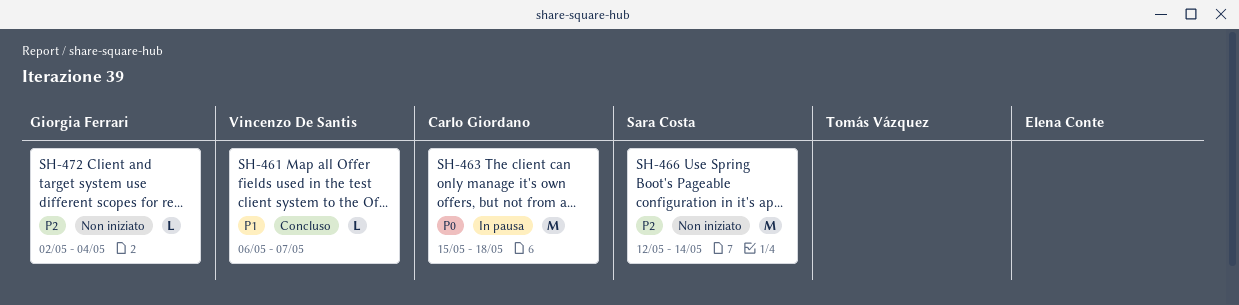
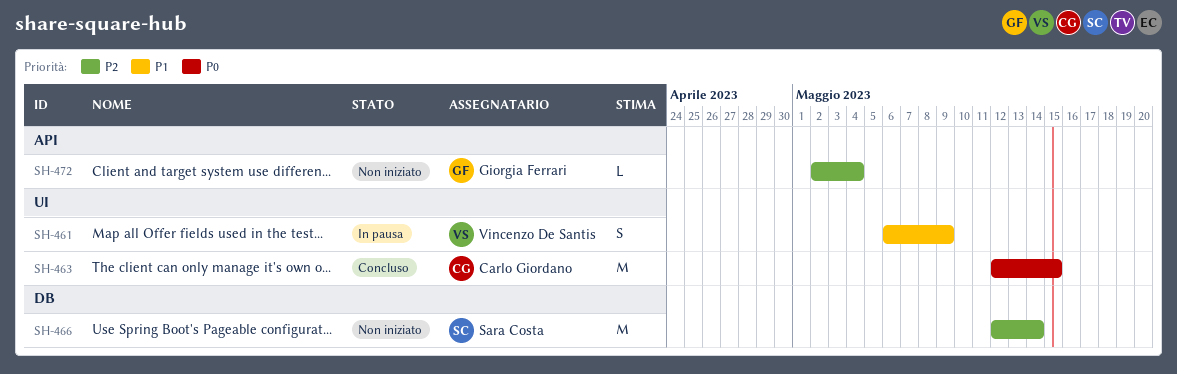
SH-461, status: Concluso -> In pausa
SH-461, estimate: L -> S
SH-461, due: May 7 -> May 9
SH-463, status: In pausa -> Concluso
SH-463, start: May 15 -> May 12
SH-463, due: May 18 -> May 15

